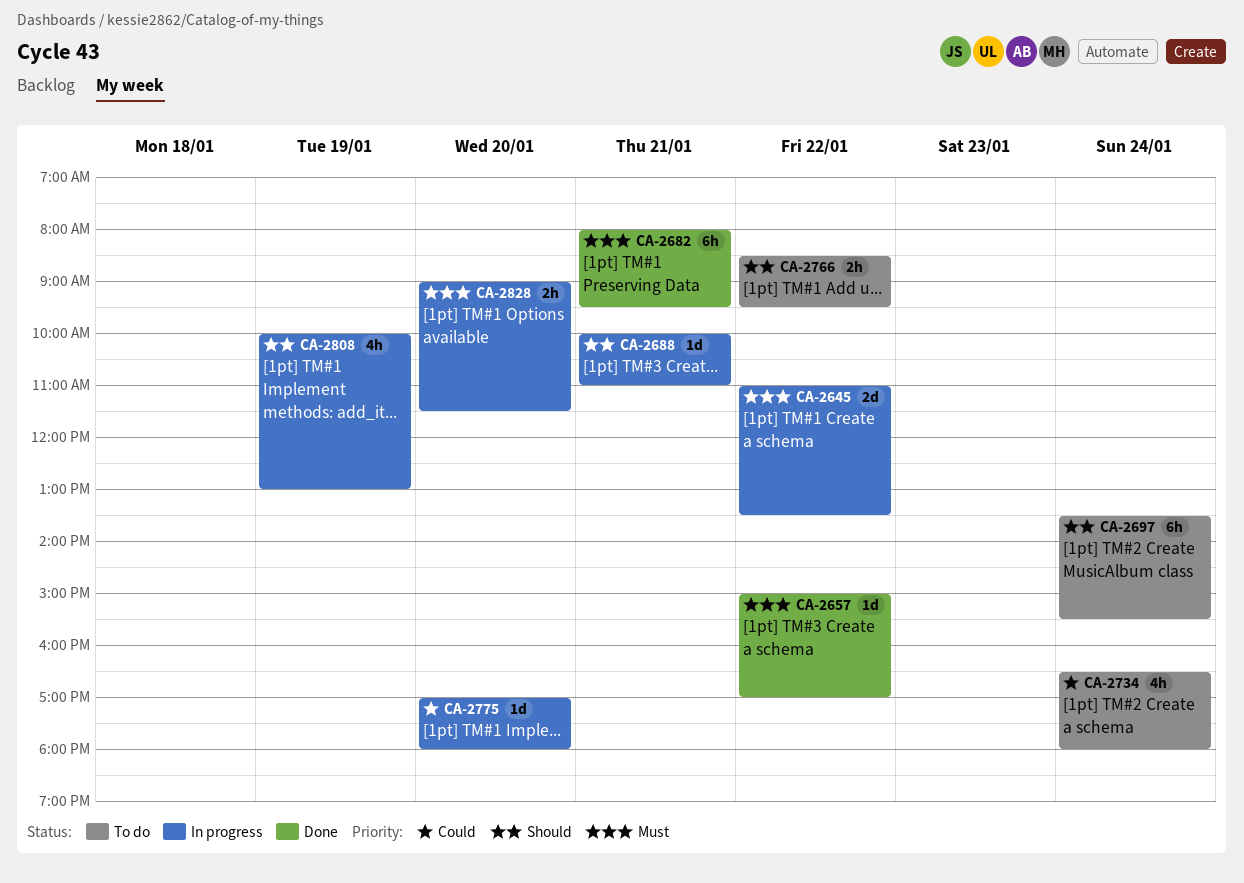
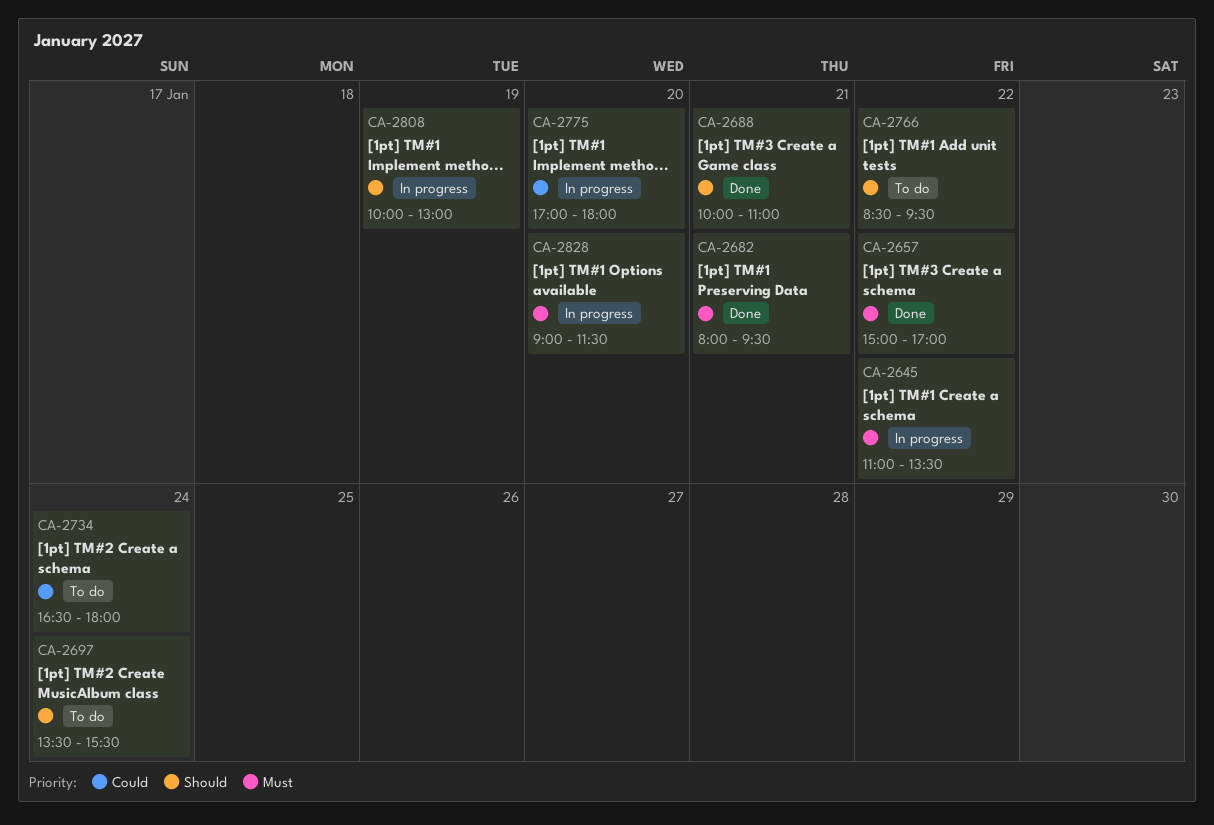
CA-2688, status: In progress -> Done

